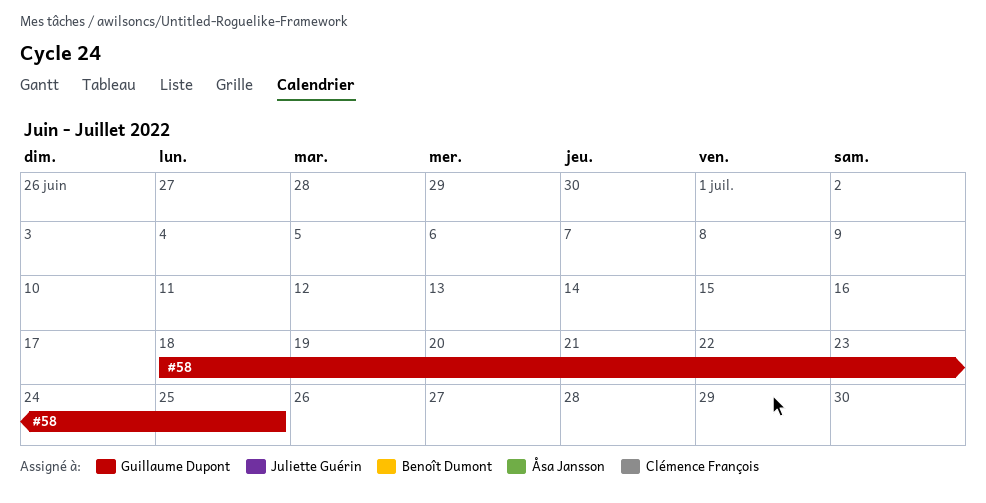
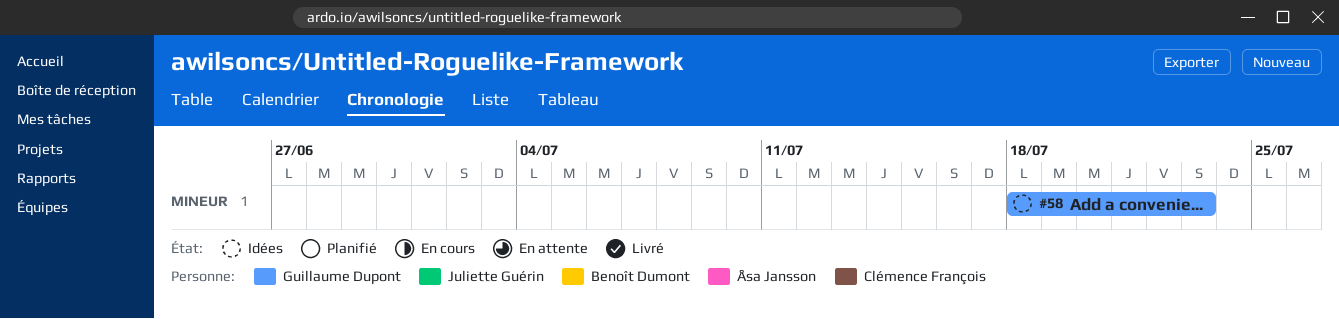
#58, due: Jul 25 -> Jul 23

